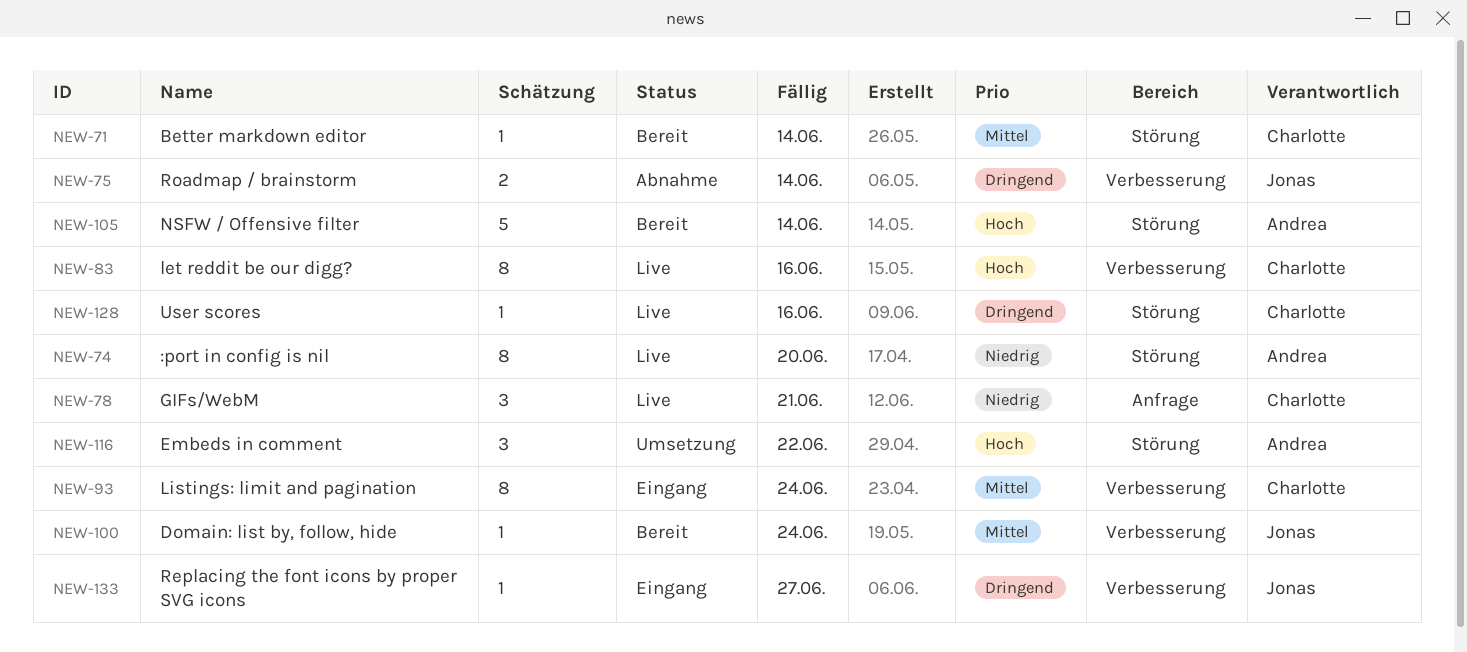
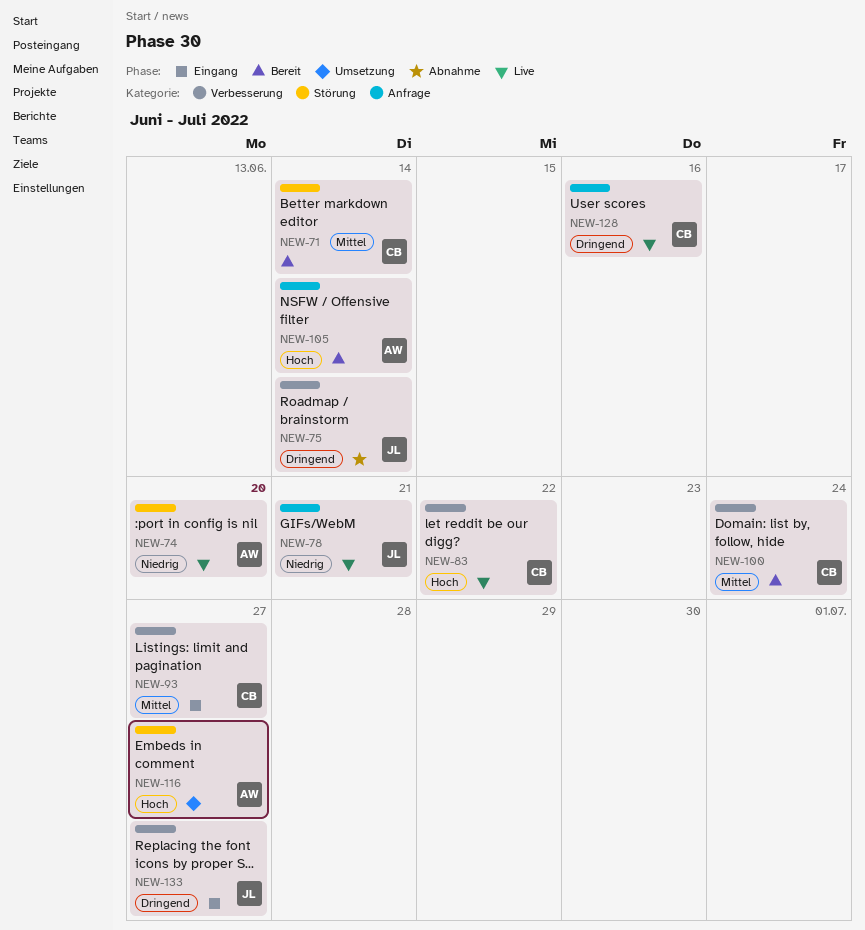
NEW-78, owner: Charlotte -> Jonas
NEW-83, due: Jun 16 -> Jun 22
NEW-93, due: Jun 24 -> Jun 27
NEW-100, owner: Jonas -> Charlotte
NEW-105, label: Störung -> Anfrage
NEW-116, due: Jun 22 -> Jun 27
NEW-128, label: Störung -> Anfrage

